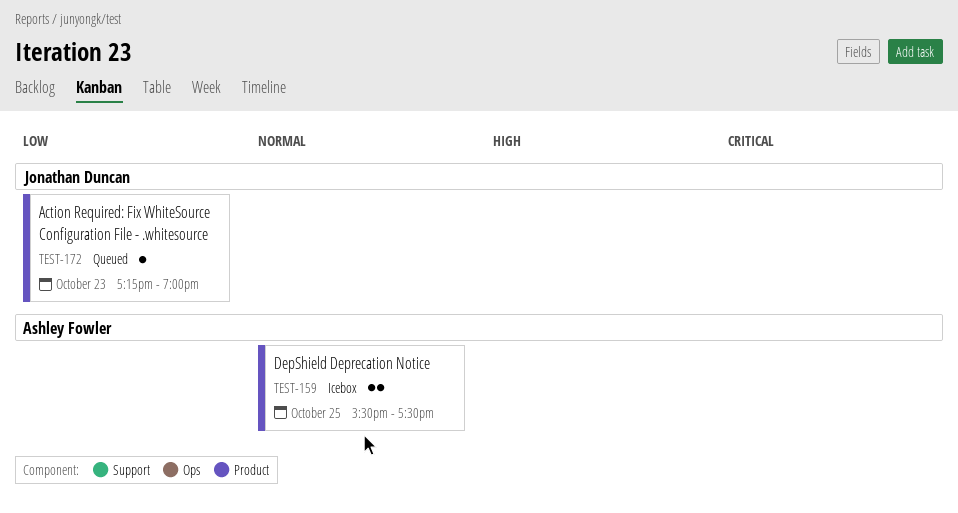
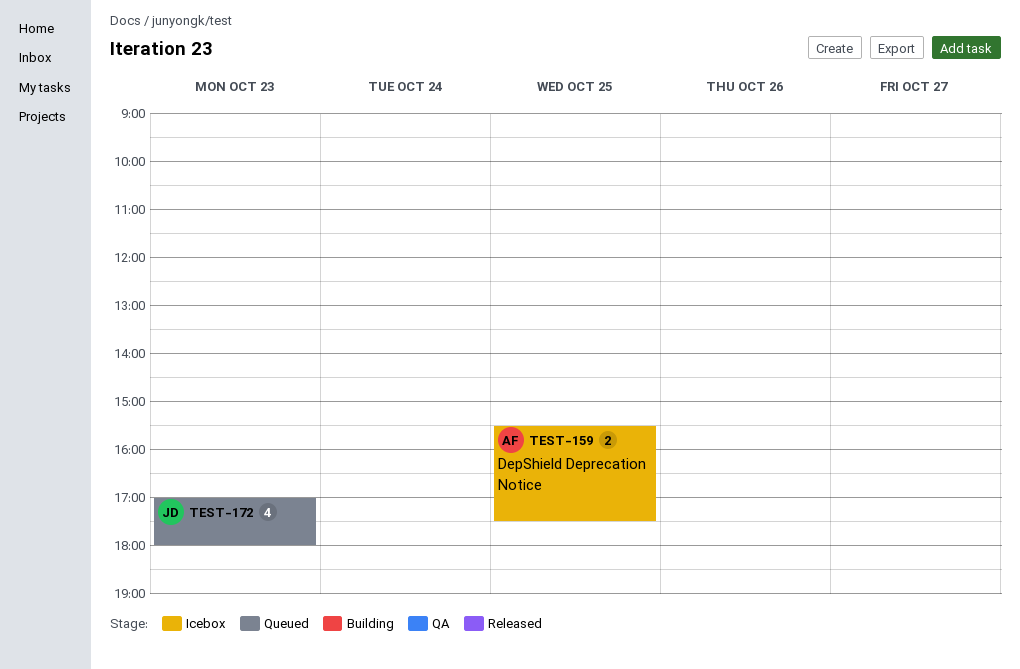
TEST-172, estimate: 1 -> 4
TEST-172, begins: 17:15 -> 17:00
TEST-172, ends: 19:00 -> 18:00

